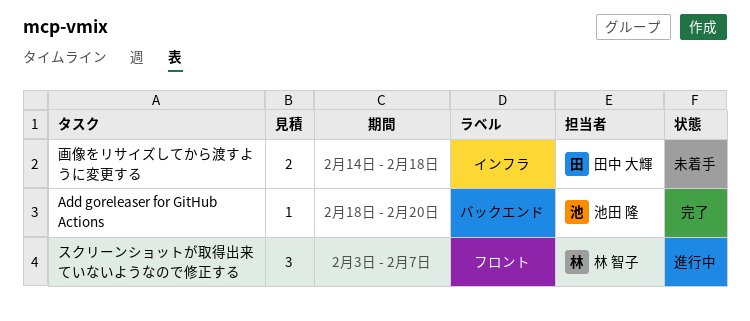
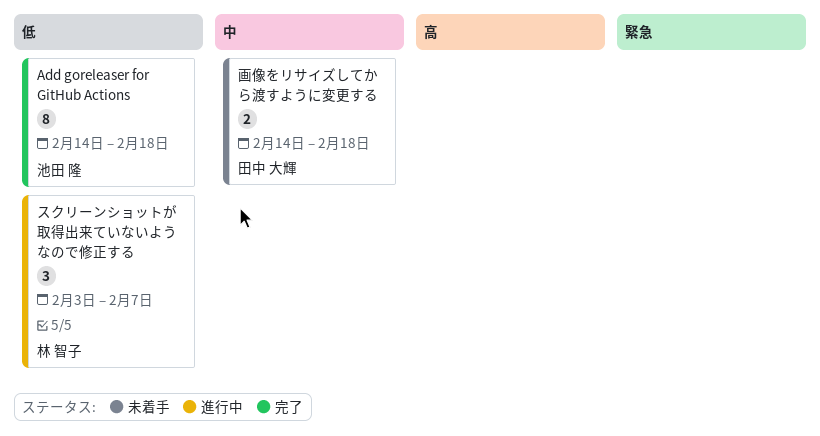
Add goreleaser for GitHub Actions, estimate: 1 -> 8
Add goreleaser for GitHub Actions, start: Feb 18 -> Feb 14
Add goreleaser for GitHub Actions, due: Feb 20 -> Feb 18

